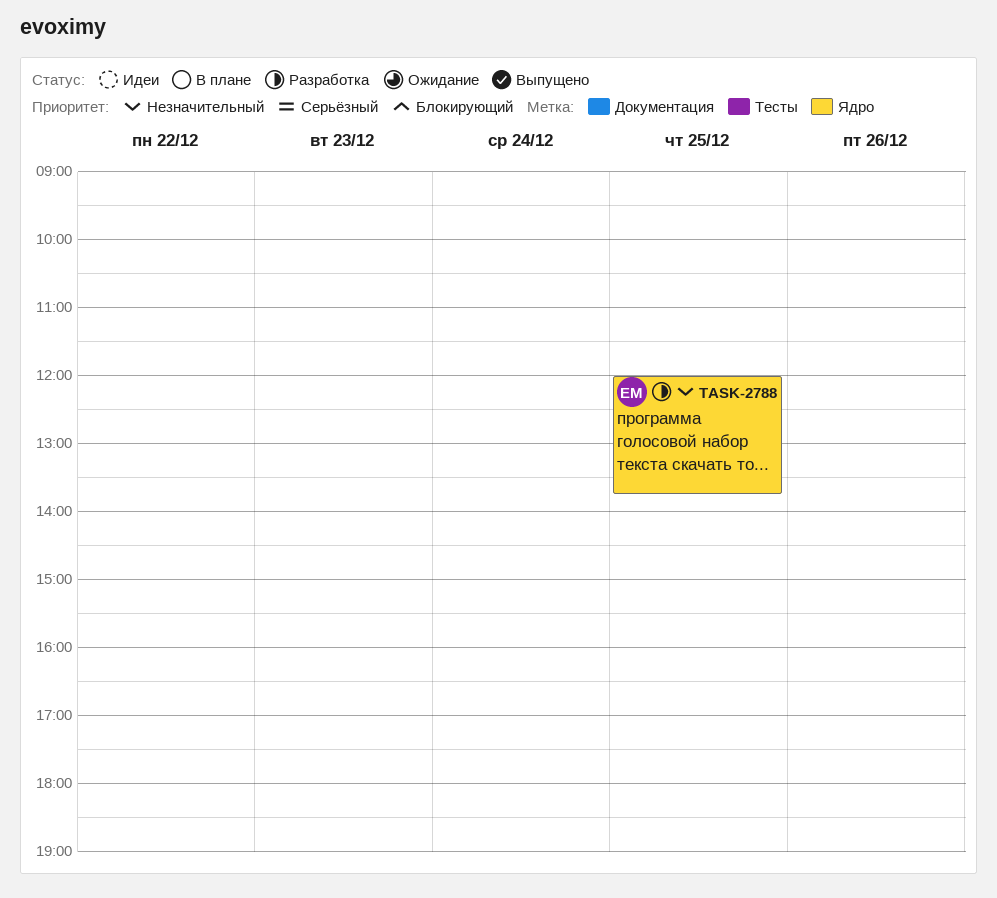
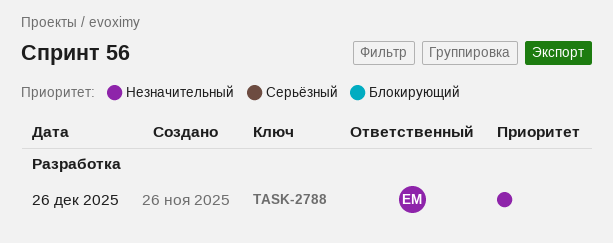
TASK-2788, day: Dec 25 -> Dec 26

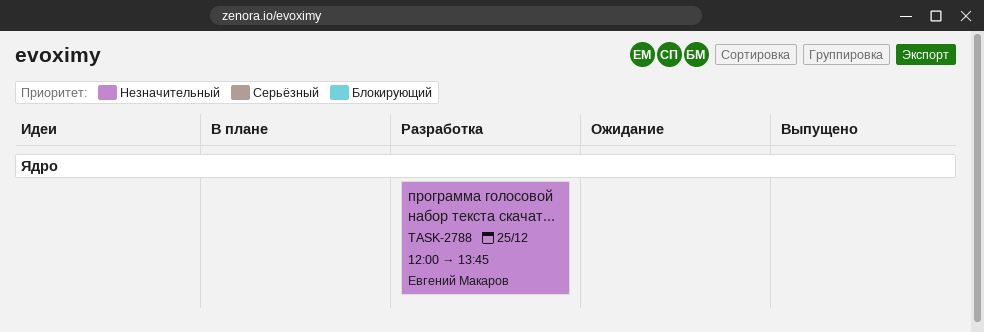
TASK-2788, day: Dec 26 -> Dec 25

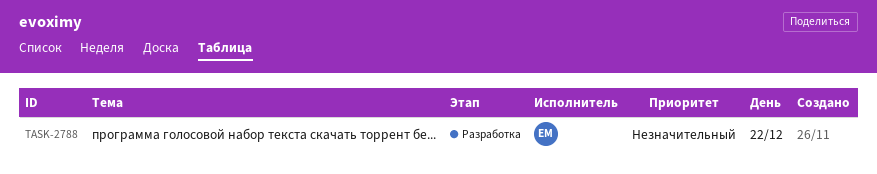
TASK-2788, day: Dec 25 -> Dec 22

